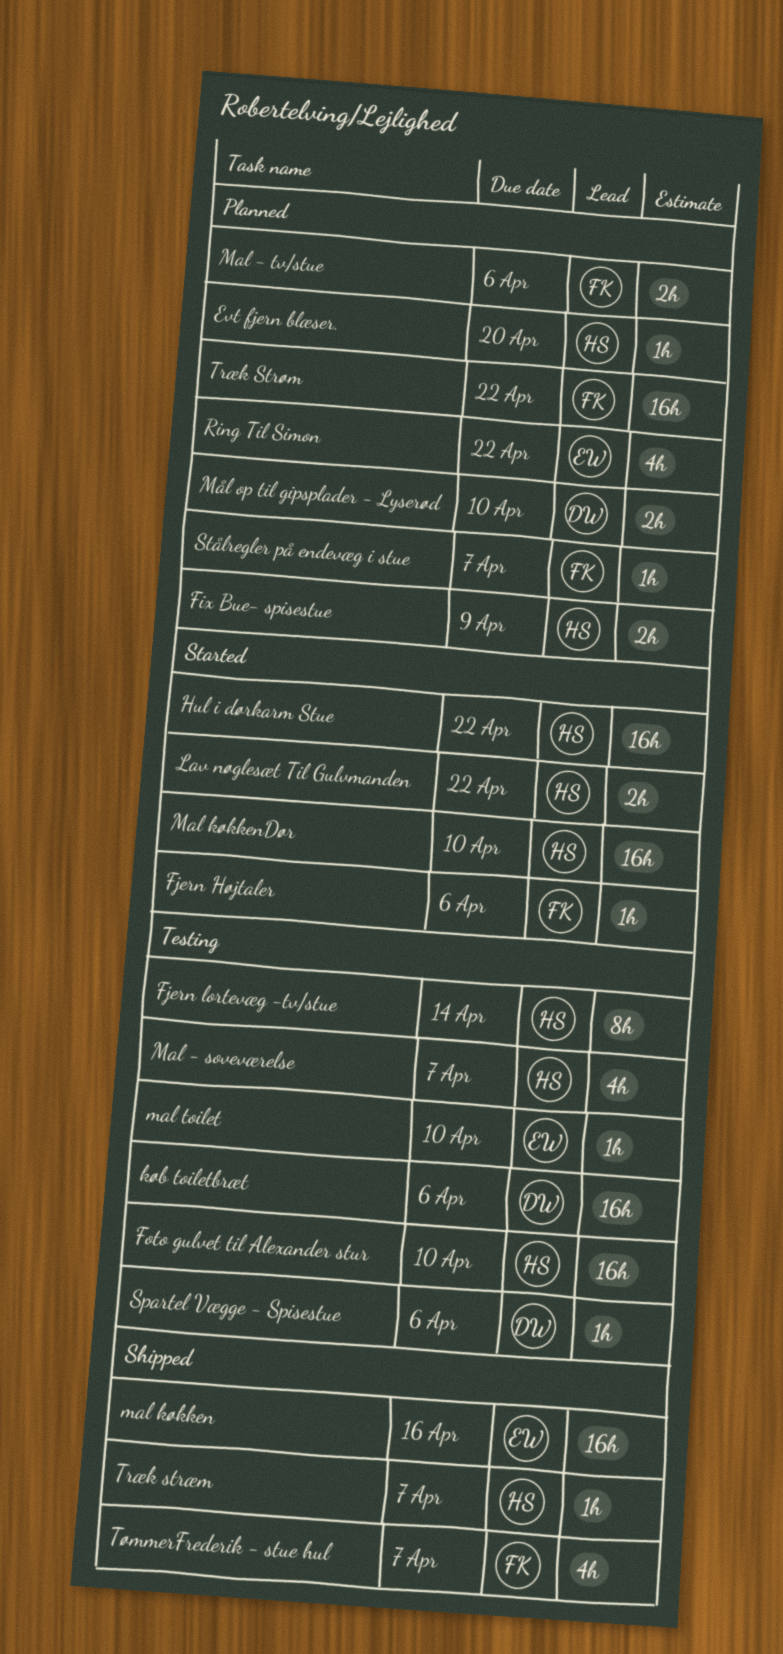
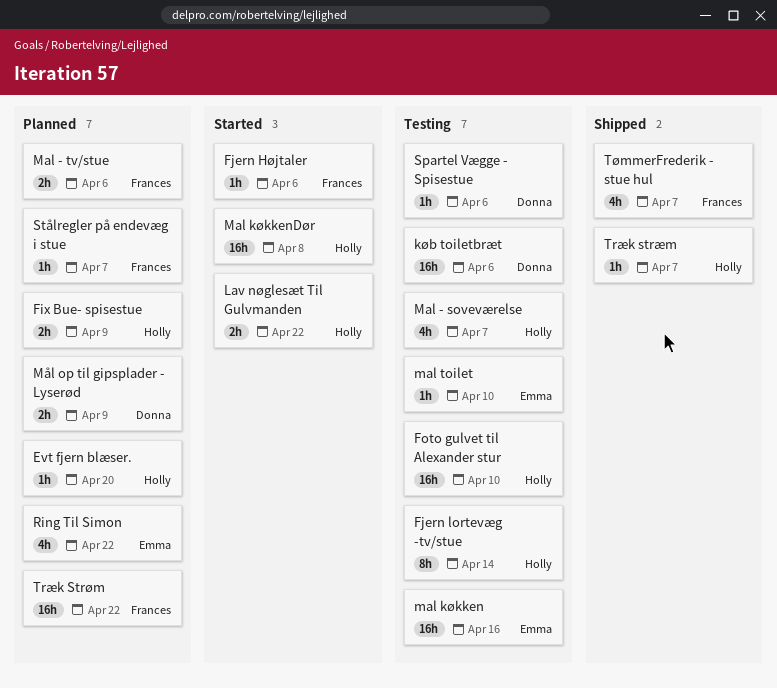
Hul i dørkarm Stue: present -> none
mal køkken, status: Shipped -> Testing
Mal køkkenDør, due: Apr 10 -> Apr 8
Mål op til gipsplader - Lyserød, due: Apr 10 -> Apr 9

